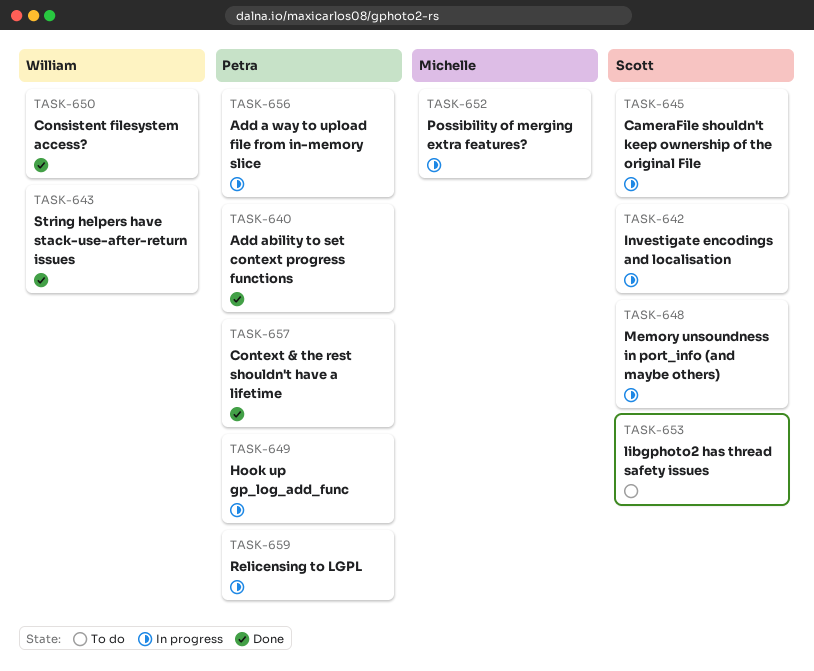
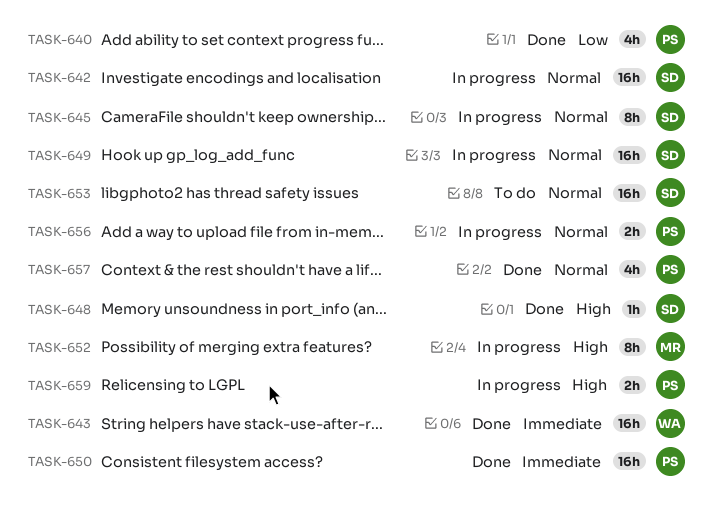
TASK-648, status: In progress -> Done
TASK-649, owner: Petra -> Scott
TASK-650, owner: William -> Petra

